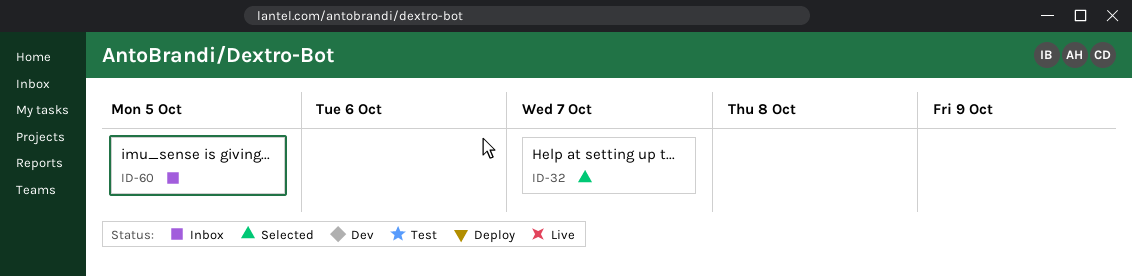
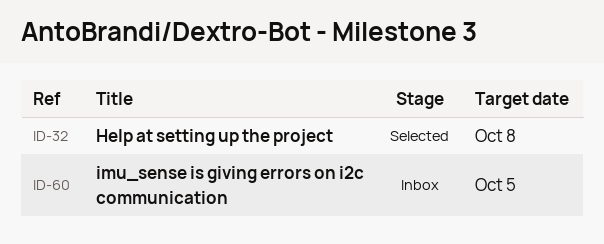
ID-32, due: Oct 7 -> Oct 8

